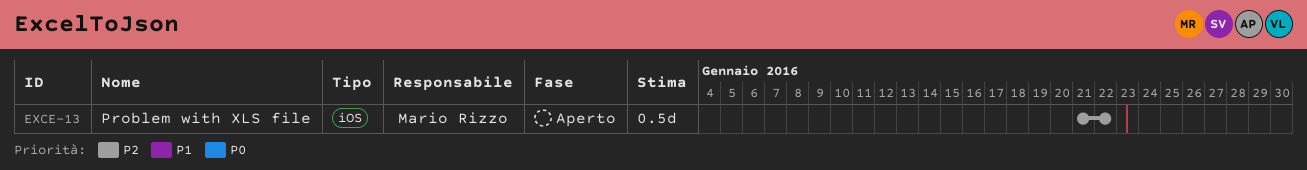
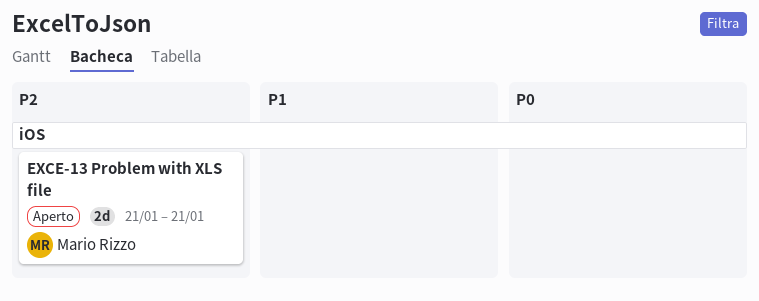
EXCE-13, estimate: 0.5d -> 2d
EXCE-13, due: Jan 22 -> Jan 21

